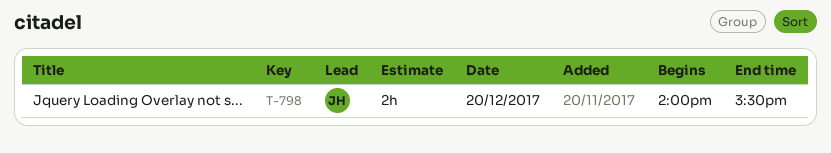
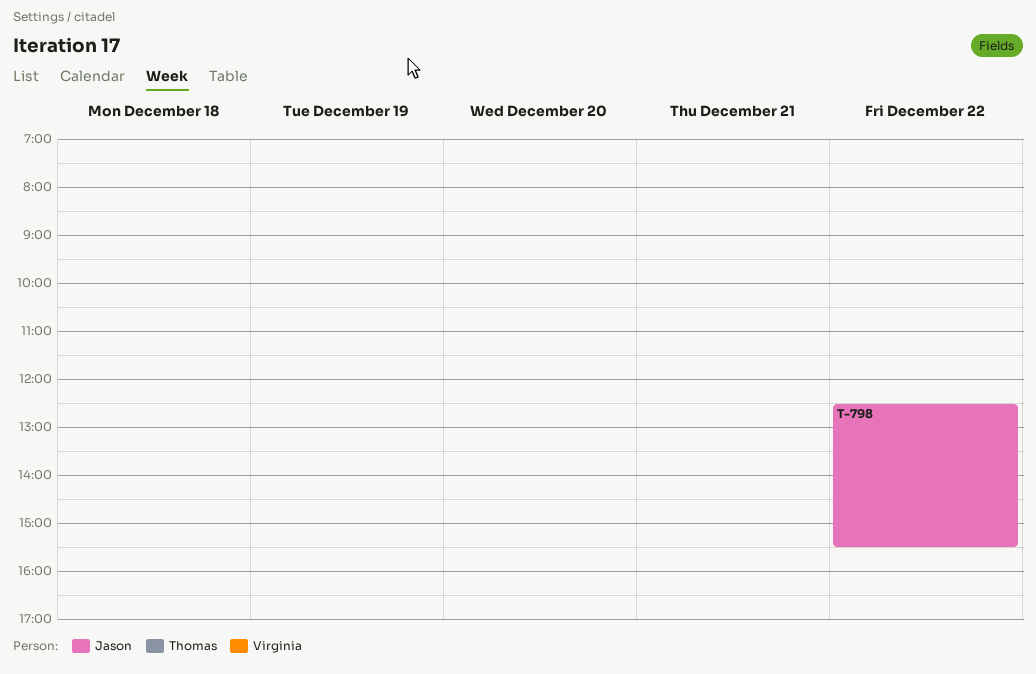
T-798, day: Dec 20 -> Dec 22
T-798, begins: 14:00 -> 12:30

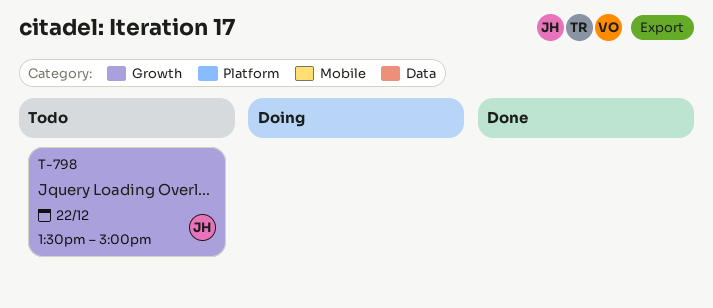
T-798, begins: 12:30 -> 13:30
T-798, ends: 15:30 -> 15:00

